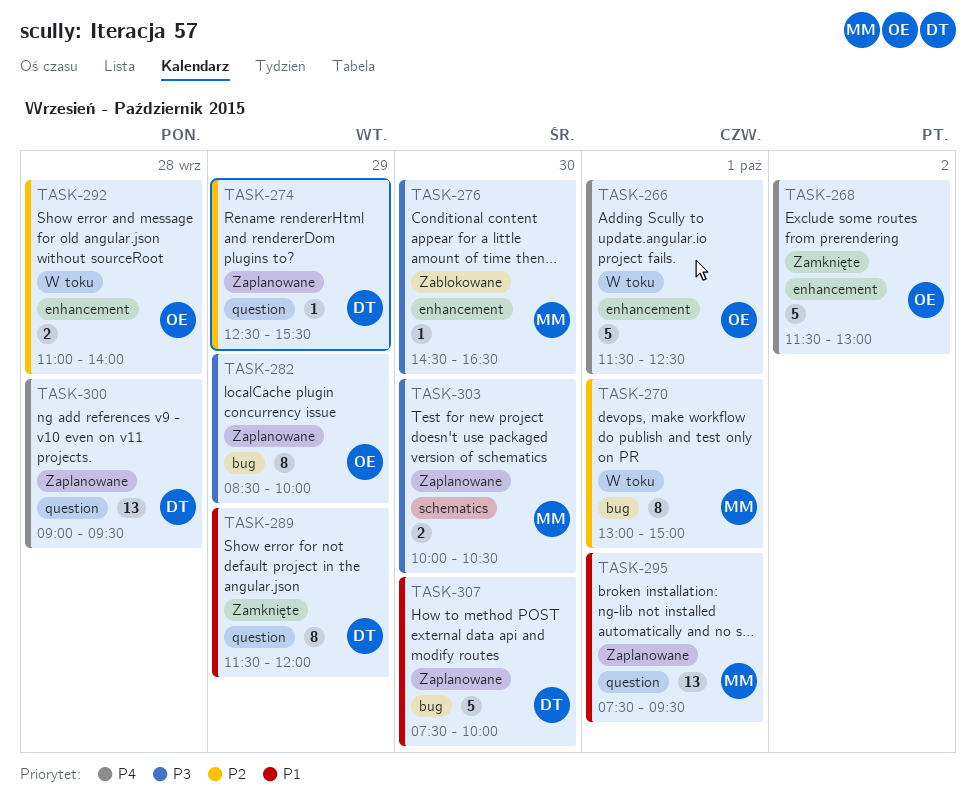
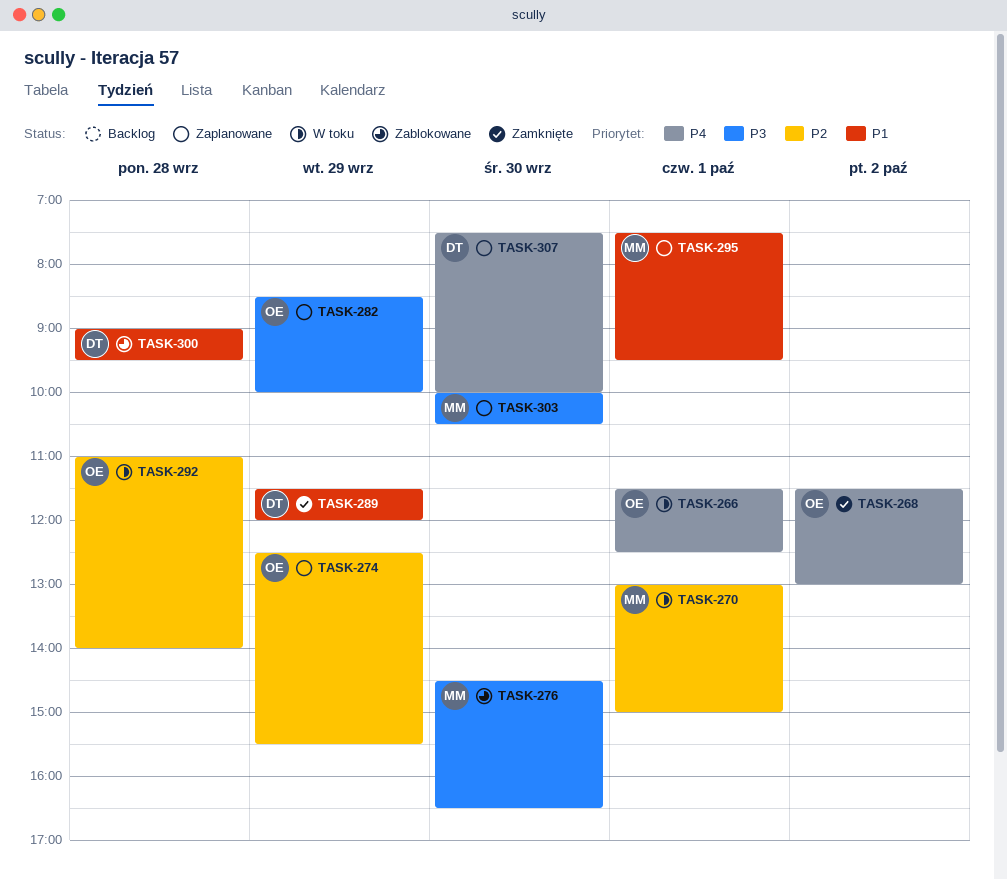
TASK-274, owner: DT -> OE
TASK-300, status: Zaplanowane -> Zablokowane
TASK-300, priority: P4 -> P1
TASK-307, priority: P1 -> P4

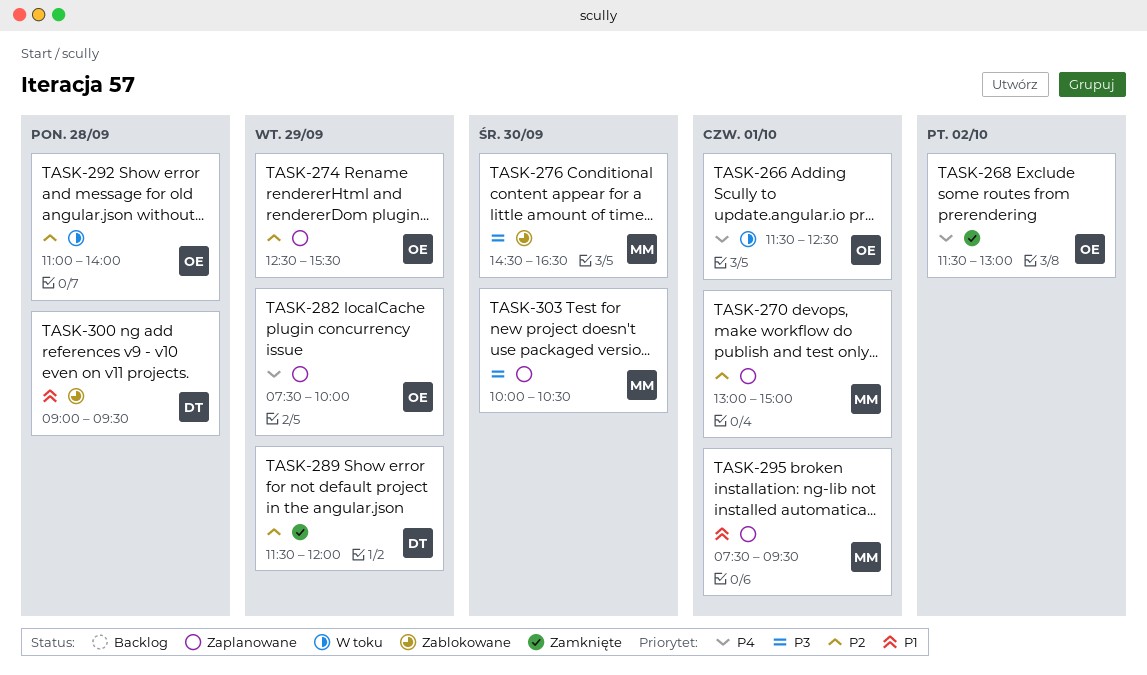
TASK-270, status: W toku -> Zaplanowane
TASK-282, priority: P3 -> P4
TASK-282, begins: 08:30 -> 07:30
TASK-289, priority: P1 -> P2
TASK-307: present -> none

